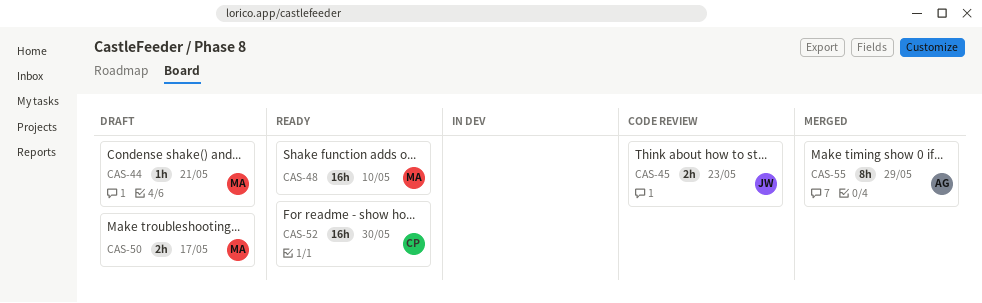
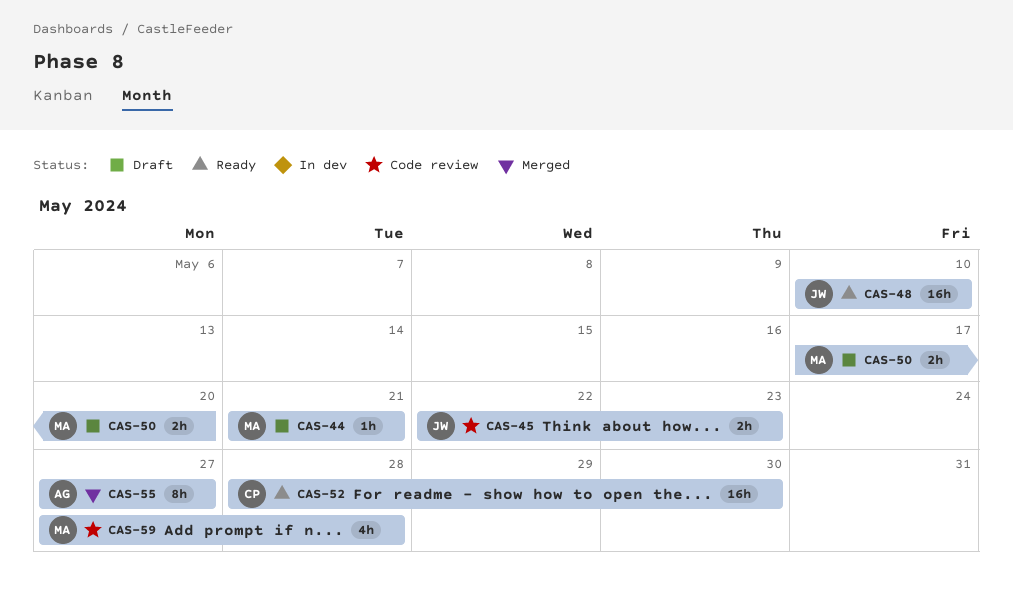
CAS-48, owner: MA -> JW
CAS-50, due: May 17 -> May 20
CAS-55, due: May 29 -> May 27
CAS-59: none -> present

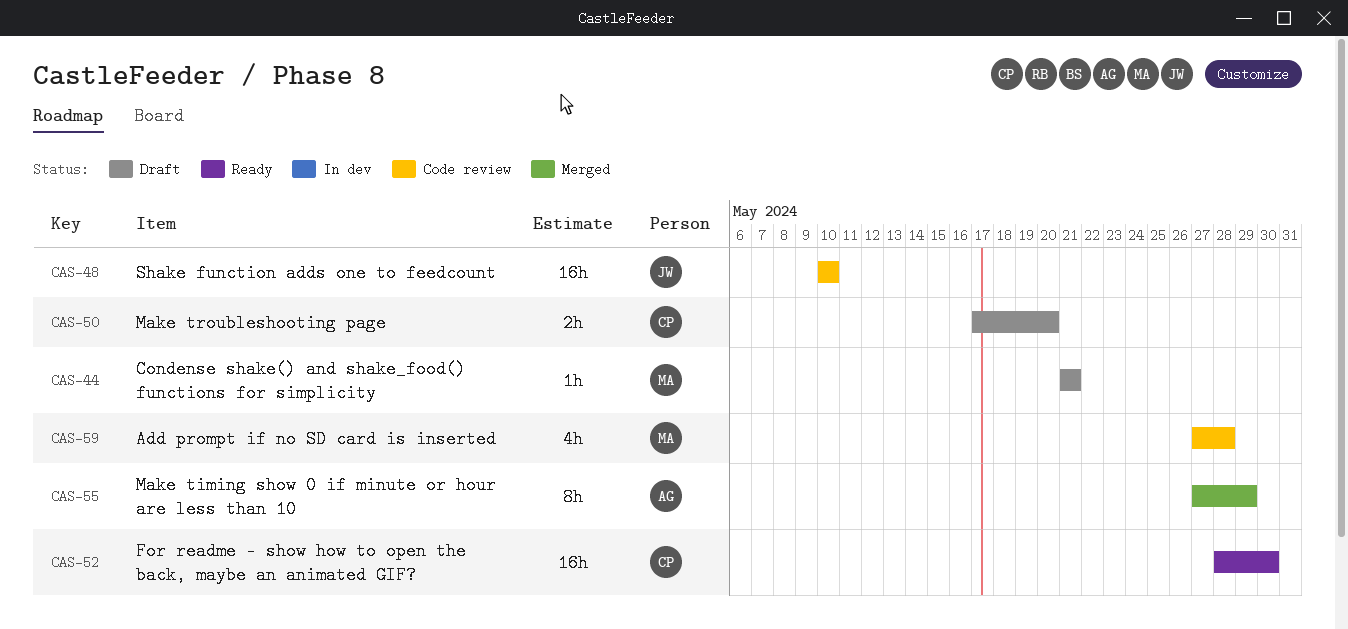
CAS-45: present -> none
CAS-48, status: Ready -> Code review
CAS-50, owner: MA -> CP
CAS-55, due: May 27 -> May 29

